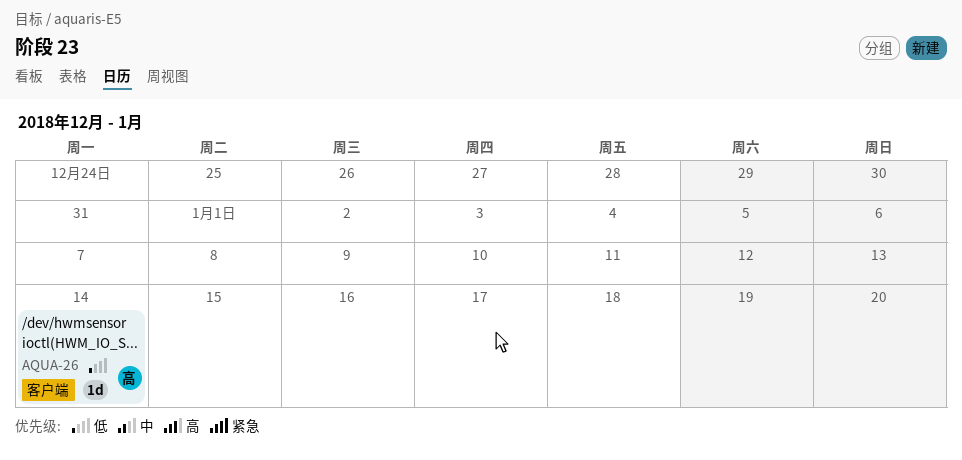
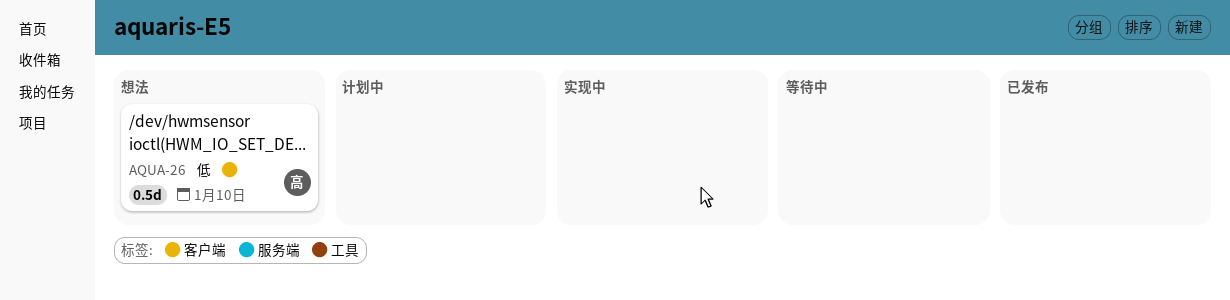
AQUA-26, estimate: 1d -> 0.5d
AQUA-26, due: Jan 14 -> Jan 10

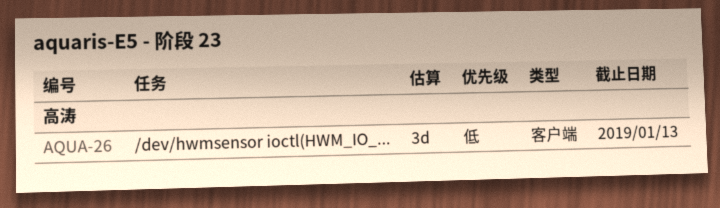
AQUA-26, estimate: 0.5d -> 3d
AQUA-26, due: Jan 10 -> Jan 13

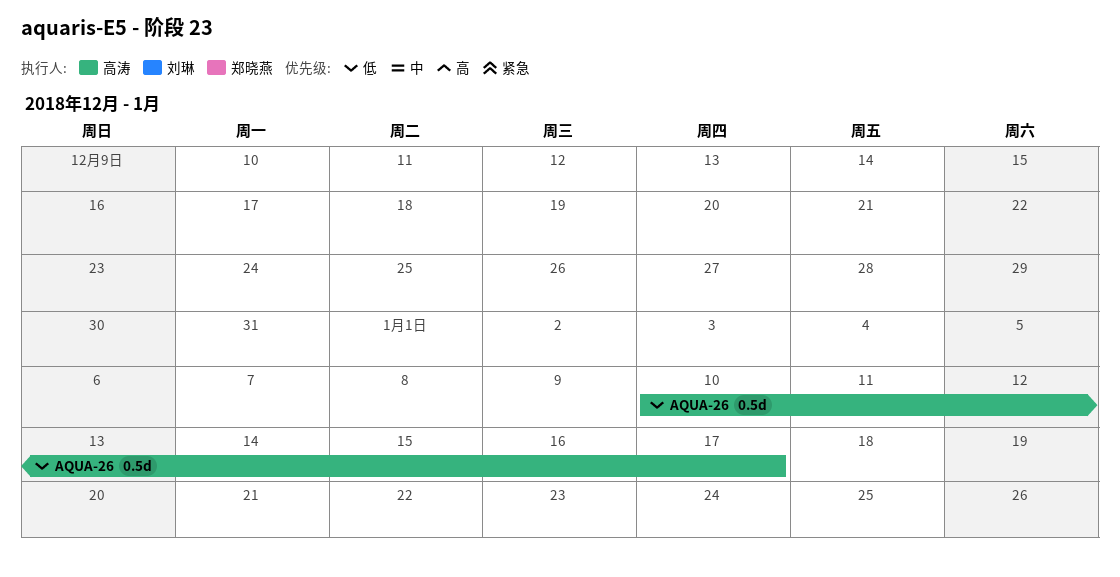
AQUA-26, estimate: 3d -> 0.5d
AQUA-26, due: Jan 13 -> Jan 17

